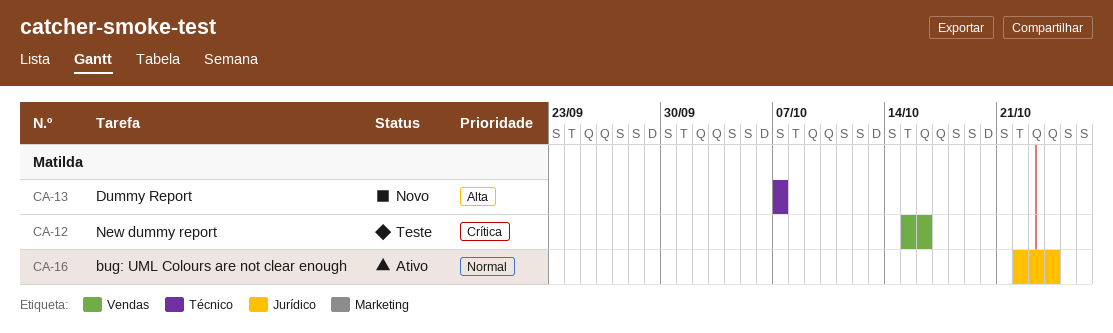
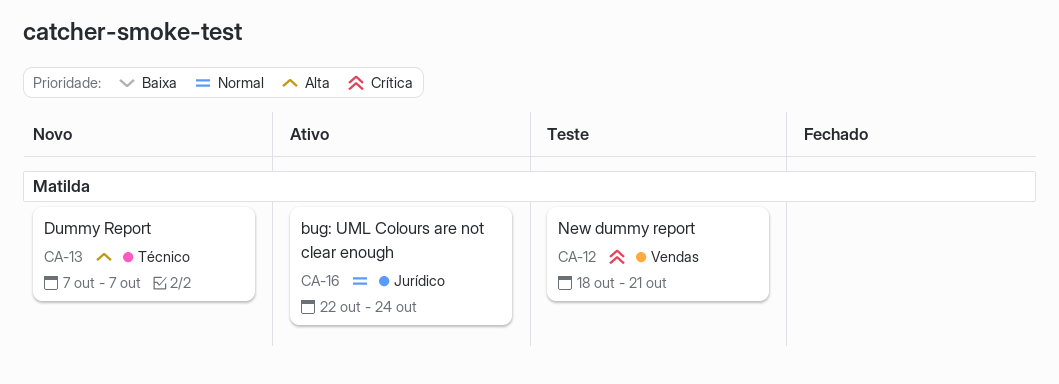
CA-12, start: Oct 15 -> Oct 18
CA-12, due: Oct 16 -> Oct 21

